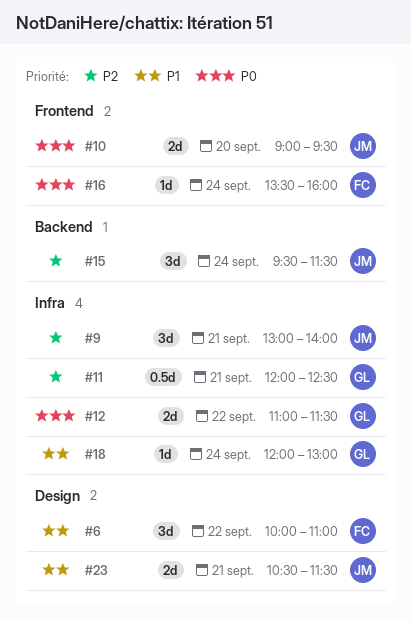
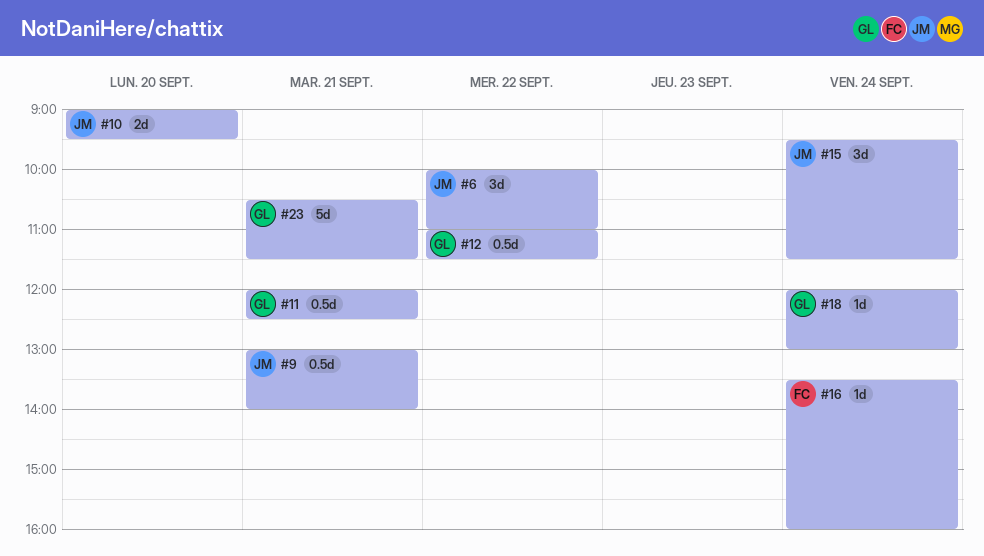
#6, owner: FC -> JM
#9, estimate: 3d -> 0.5d
#12, estimate: 2d -> 0.5d
#23, owner: JM -> GL
#23, estimate: 2d -> 5d

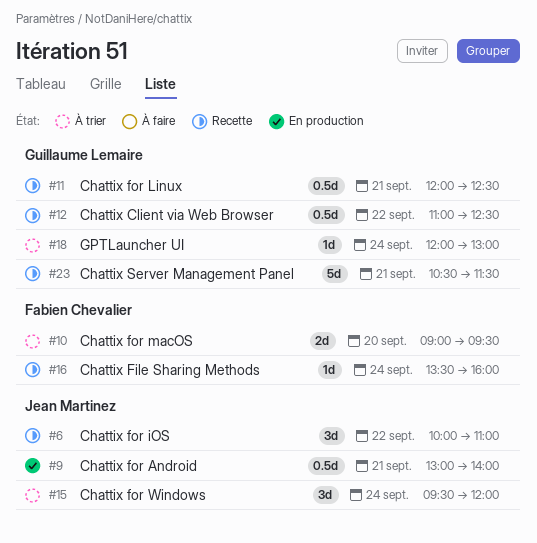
#10, owner: Jean Martinez -> Fabien Chevalier
#12, ends: 11:30 -> 12:30
#15, ends: 11:30 -> 12:00

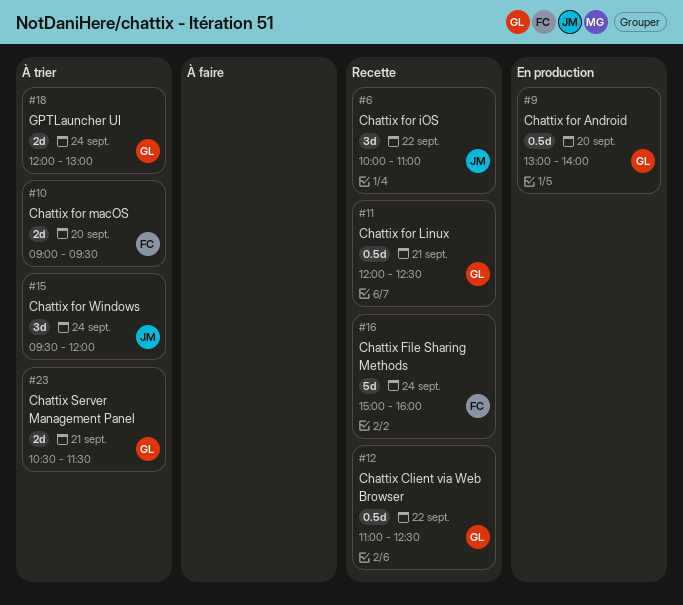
#9, owner: Jean Martinez -> Guillaume Lemaire
#9, day: Sep 21 -> Sep 20
#16, estimate: 1d -> 5d
#16, begins: 13:30 -> 15:00
#18, estimate: 1d -> 2d
#23, status: Recette -> À trier
#23, estimate: 5d -> 2d

